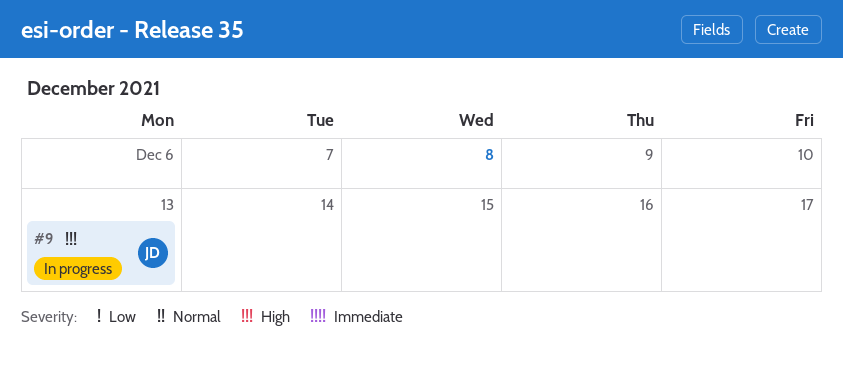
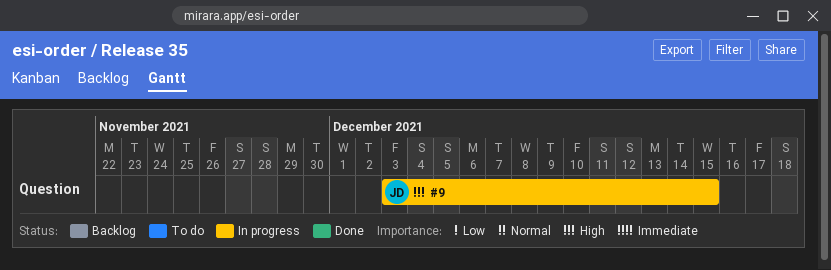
#9, due: Dec 13 -> Dec 15

